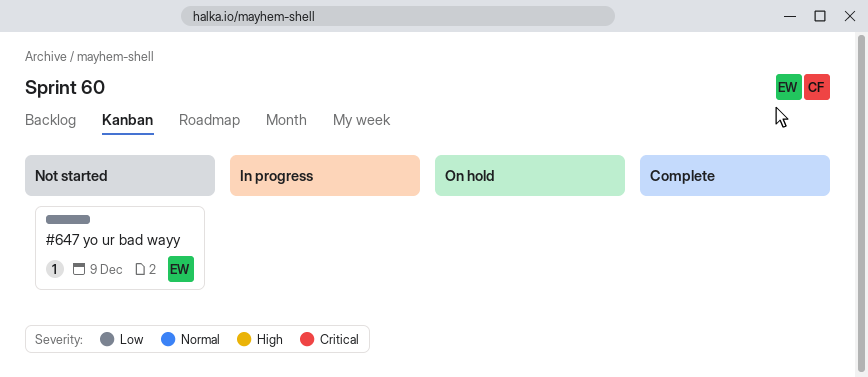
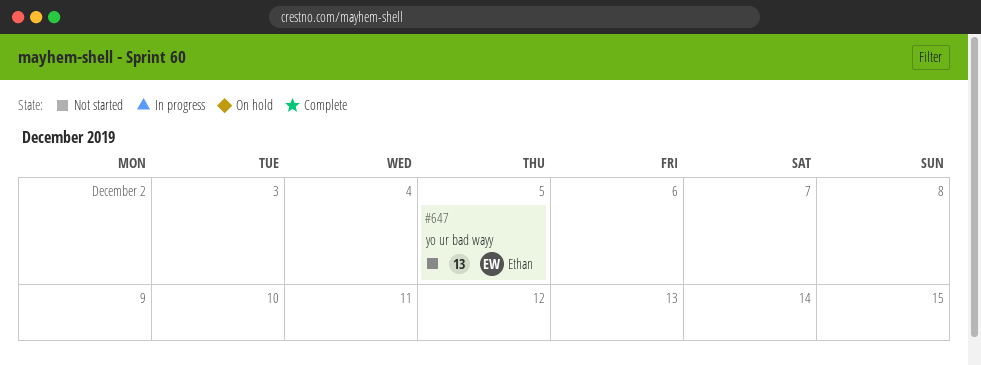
#647, estimate: 1 -> 13
#647, due: Dec 9 -> Dec 5

